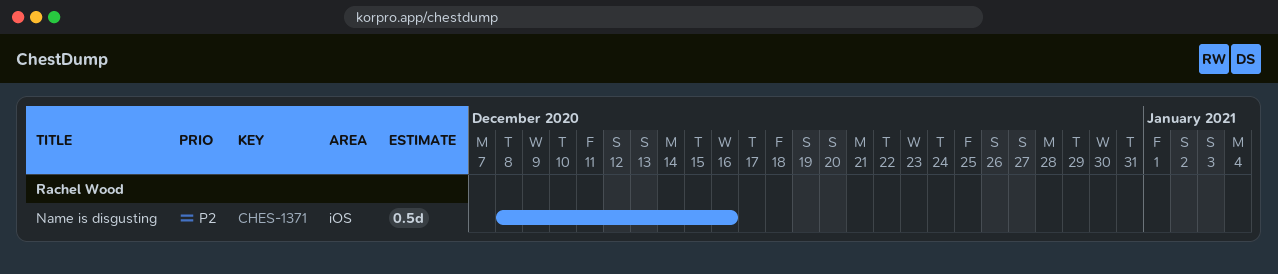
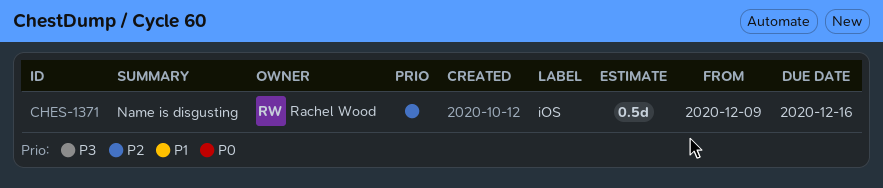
CHES-1371, start: Dec 8 -> Dec 9

